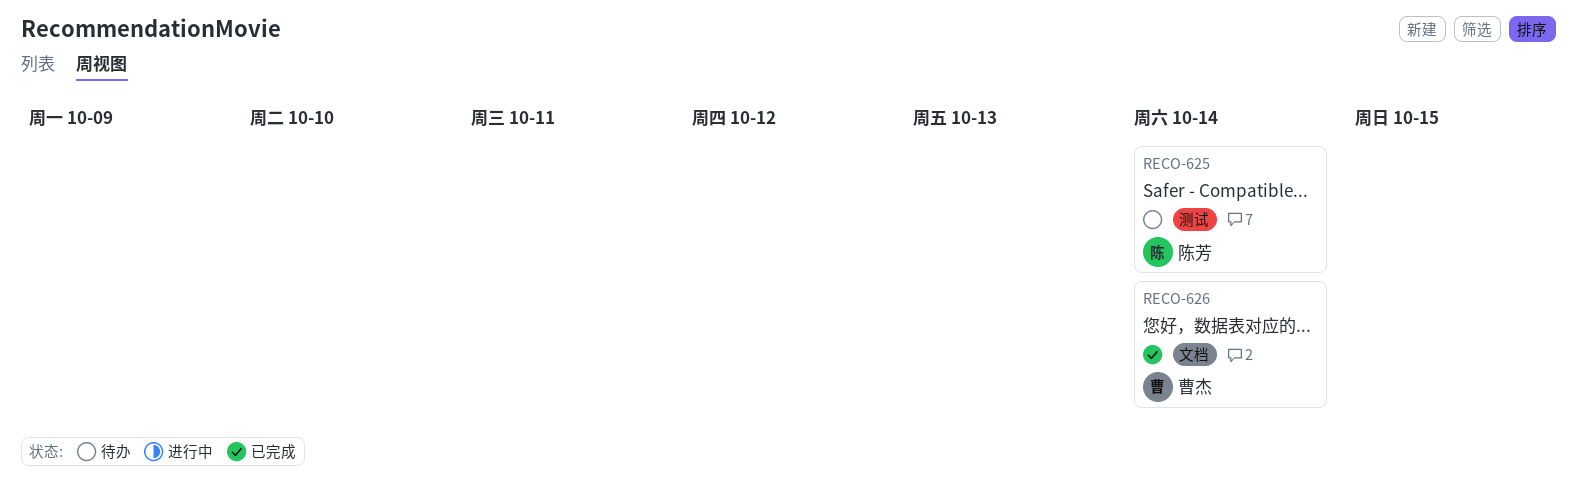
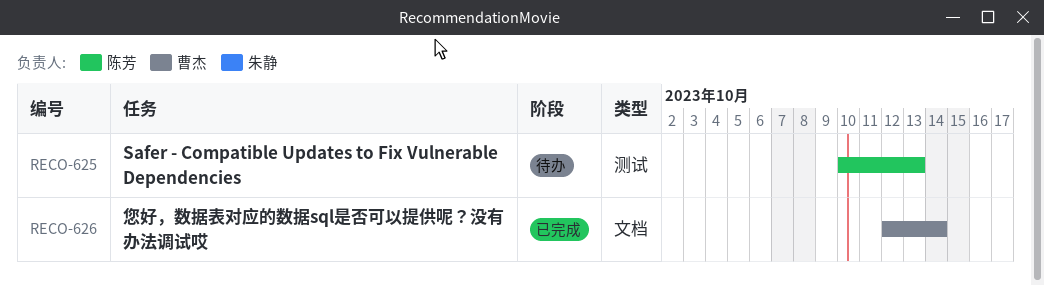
RECO-625, due: Oct 14 -> Oct 13

